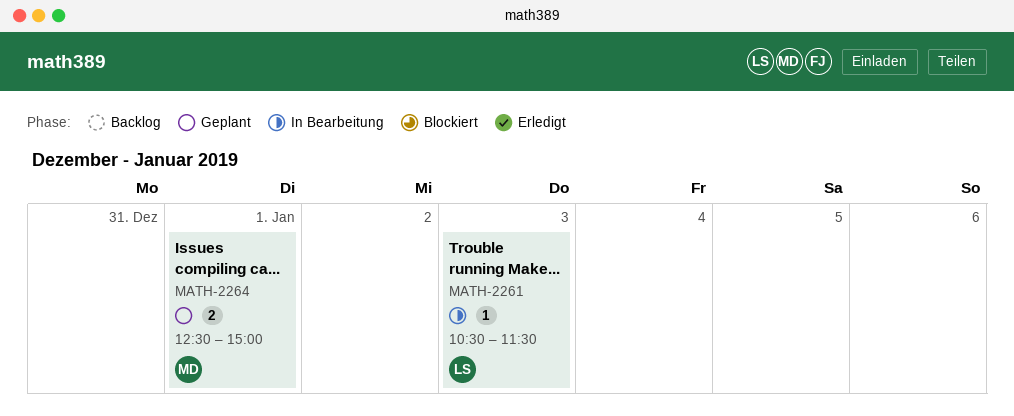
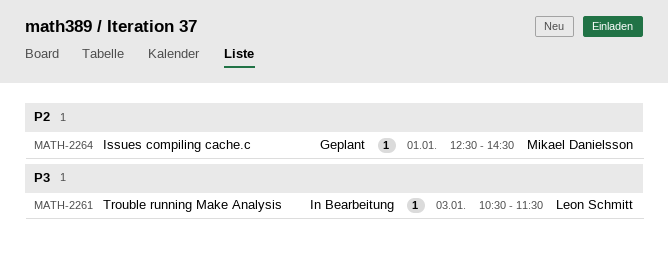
MATH-2264, estimate: 2 -> 1
MATH-2264, ends: 15:00 -> 14:30

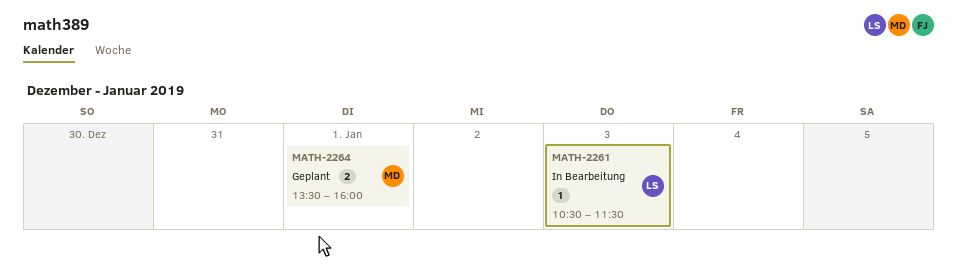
MATH-2264, estimate: 1 -> 2
MATH-2264, begins: 12:30 -> 13:30
MATH-2264, ends: 14:30 -> 16:00

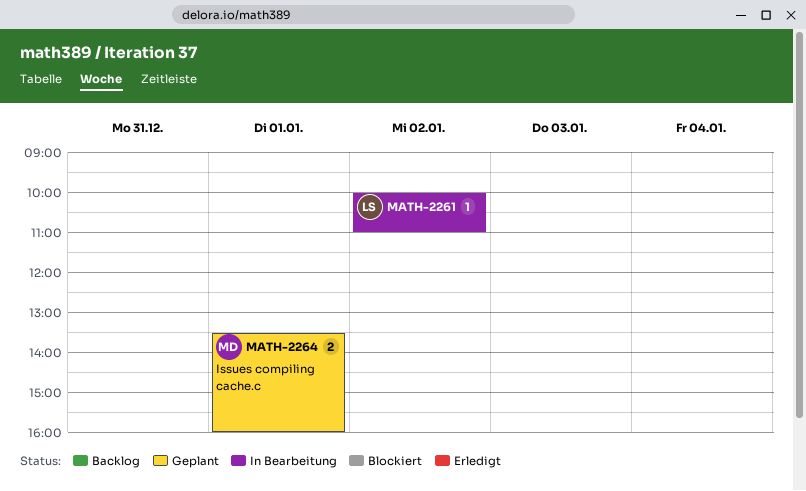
MATH-2261, day: Jan 3 -> Jan 2
MATH-2261, begins: 10:30 -> 10:00
MATH-2261, ends: 11:30 -> 11:00

